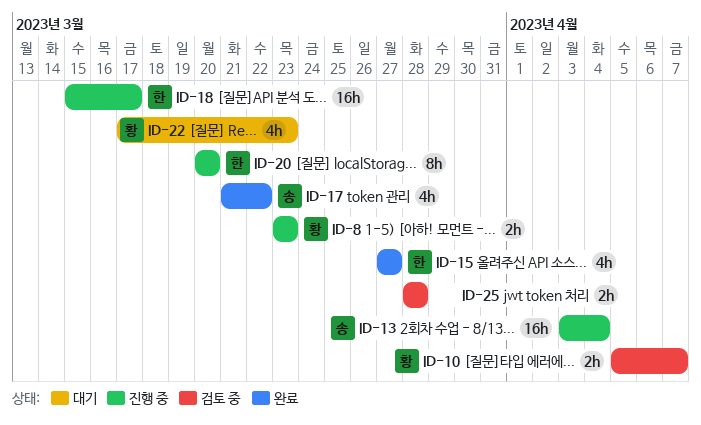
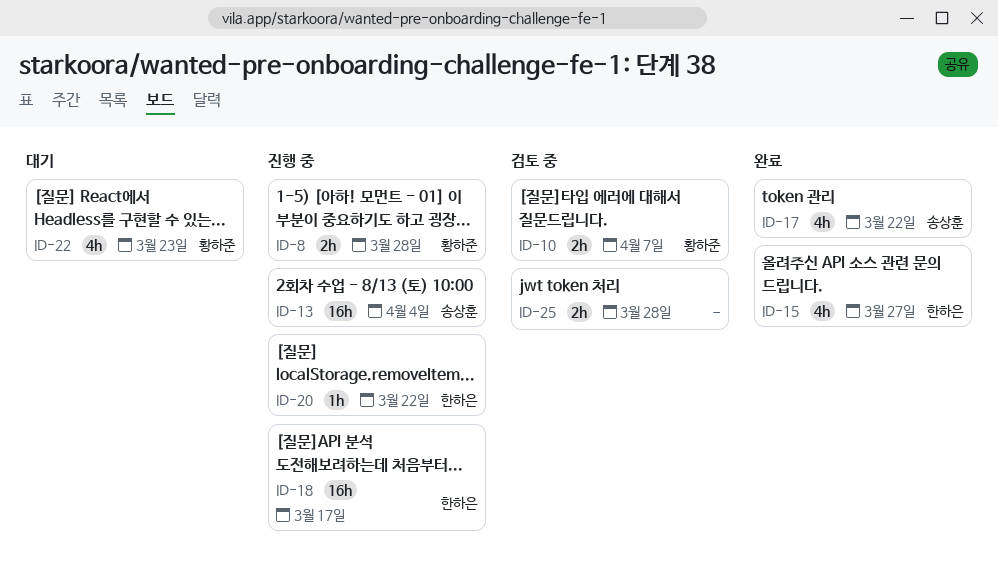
ID-8, due: Mar 23 -> Mar 28
ID-20, estimate: 8h -> 1h
ID-20, due: Mar 20 -> Mar 22

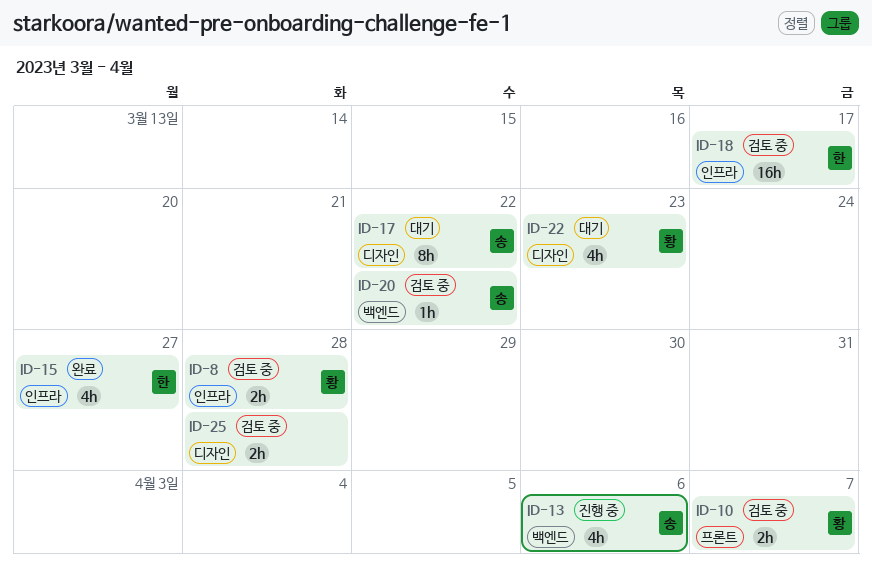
ID-8, status: 진행 중 -> 검토 중
ID-13, estimate: 16h -> 4h
ID-13, due: Apr 4 -> Apr 6
ID-17, status: 완료 -> 대기
ID-17, estimate: 4h -> 8h
ID-18, status: 진행 중 -> 검토 중
ID-20, status: 진행 중 -> 검토 중
ID-20, owner: 한하은 -> 송상훈

